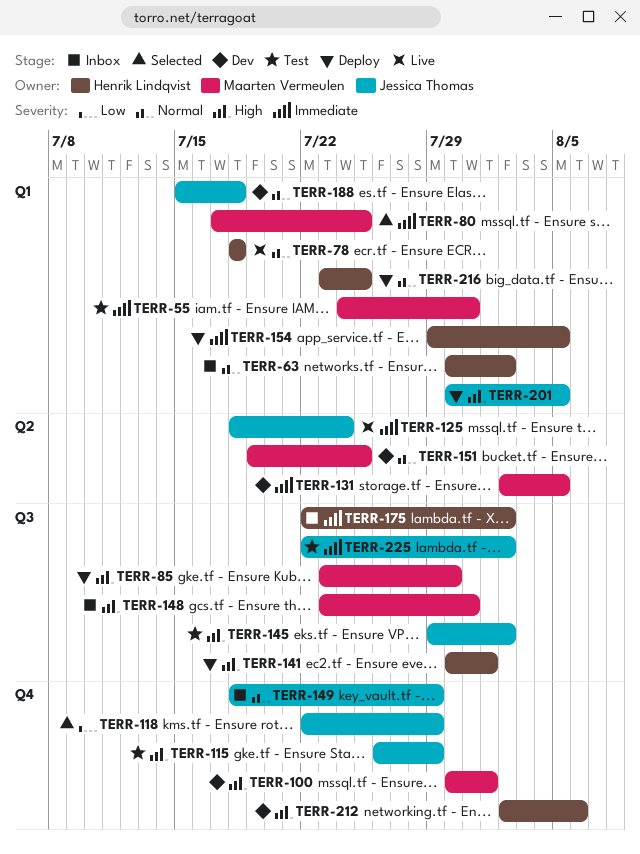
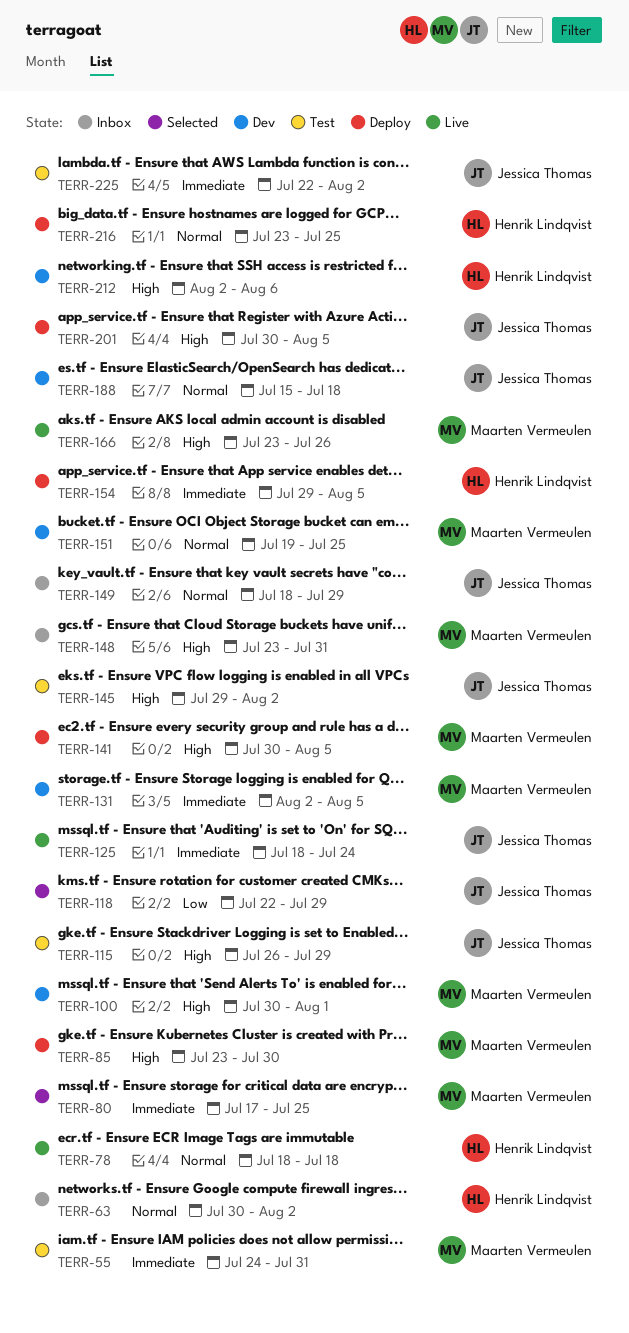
TERR-141, owner: Henrik Lindqvist -> Maarten Vermeulen
TERR-141, due: Aug 1 -> Aug 5
TERR-166: none -> present
TERR-175: present -> none

